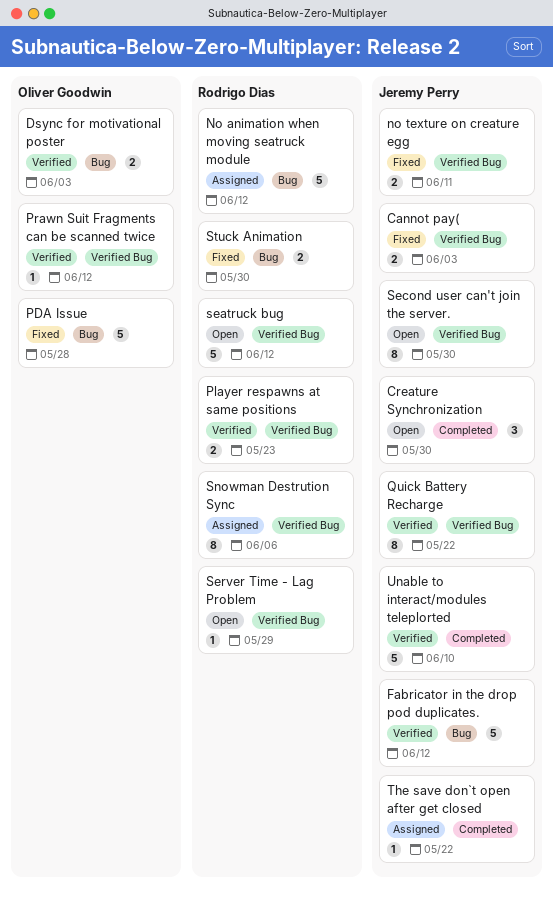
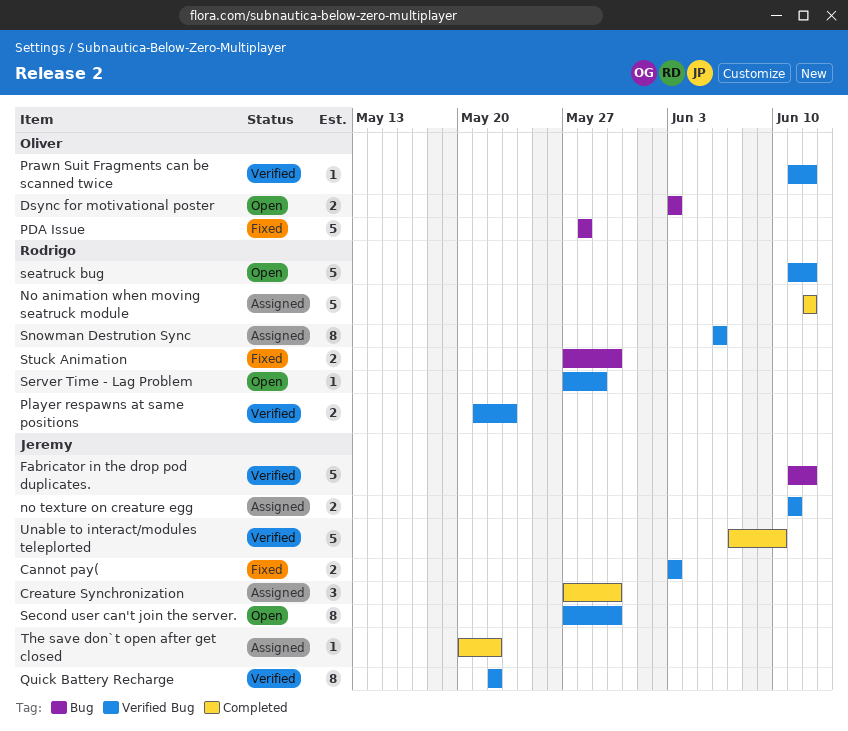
Creature Synchronization, status: Open -> Assigned
Dsync for motivational poster, status: Verified -> Open
No animation when moving seatruck module, label: Bug -> Completed
no texture on creature egg, status: Fixed -> Assigned

